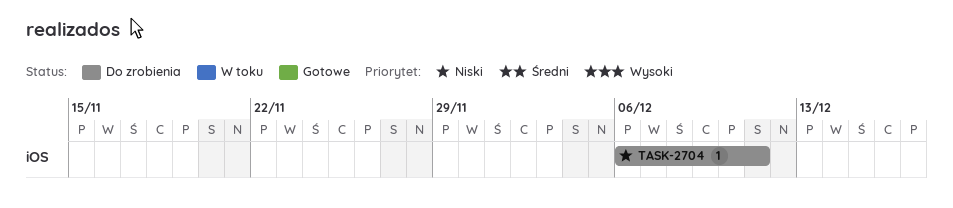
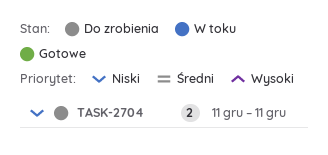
TASK-2704, estimate: 1 -> 2
TASK-2704, start: Dec 6 -> Dec 11

